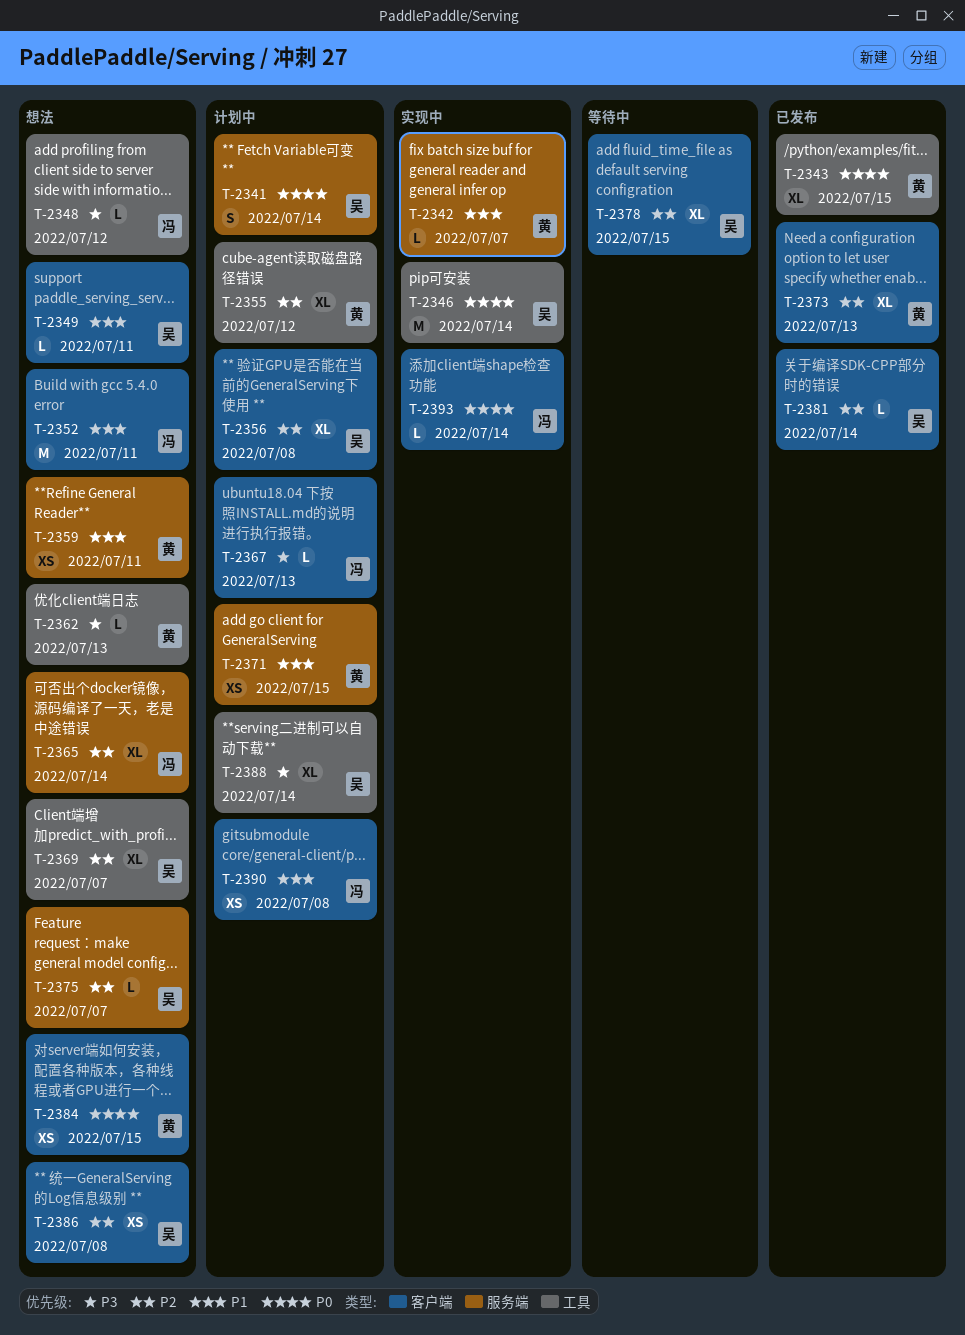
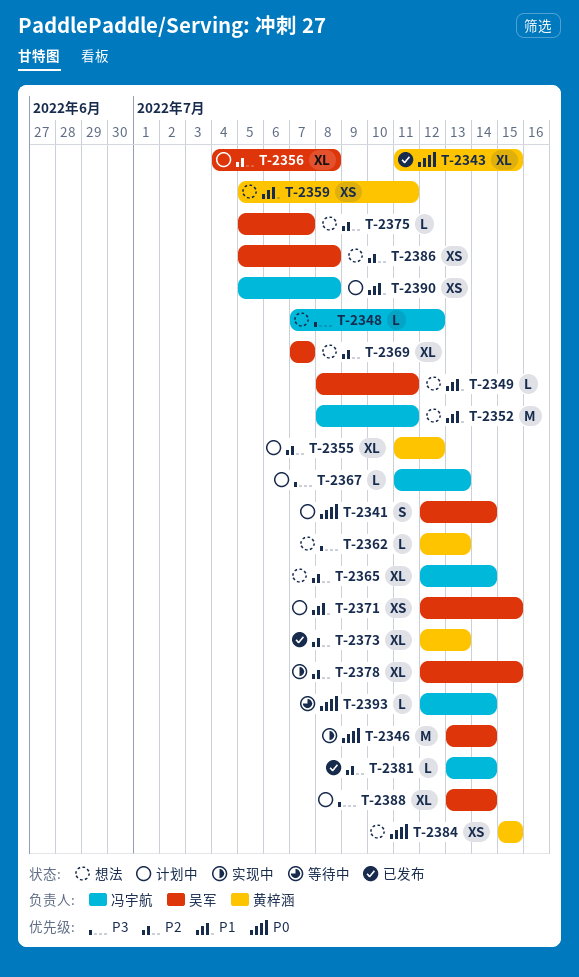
T-2342: present -> none
T-2371, owner: 黄梓涵 -> 吴军
T-2378, status: 等待中 -> 实现中
T-2381, owner: 吴军 -> 冯宇航
T-2393, status: 实现中 -> 等待中

